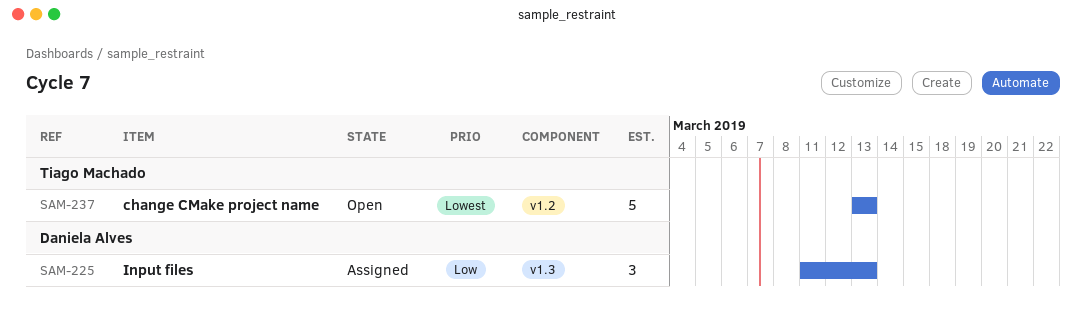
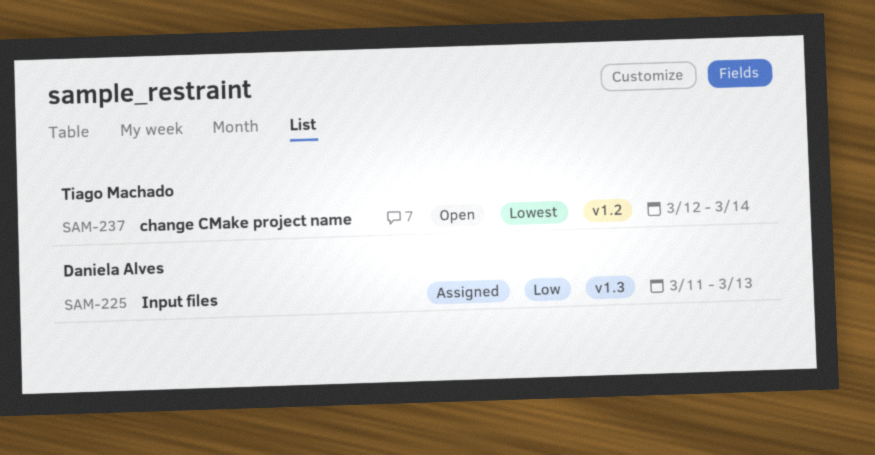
SAM-237, start: Mar 13 -> Mar 12
SAM-237, due: Mar 13 -> Mar 14

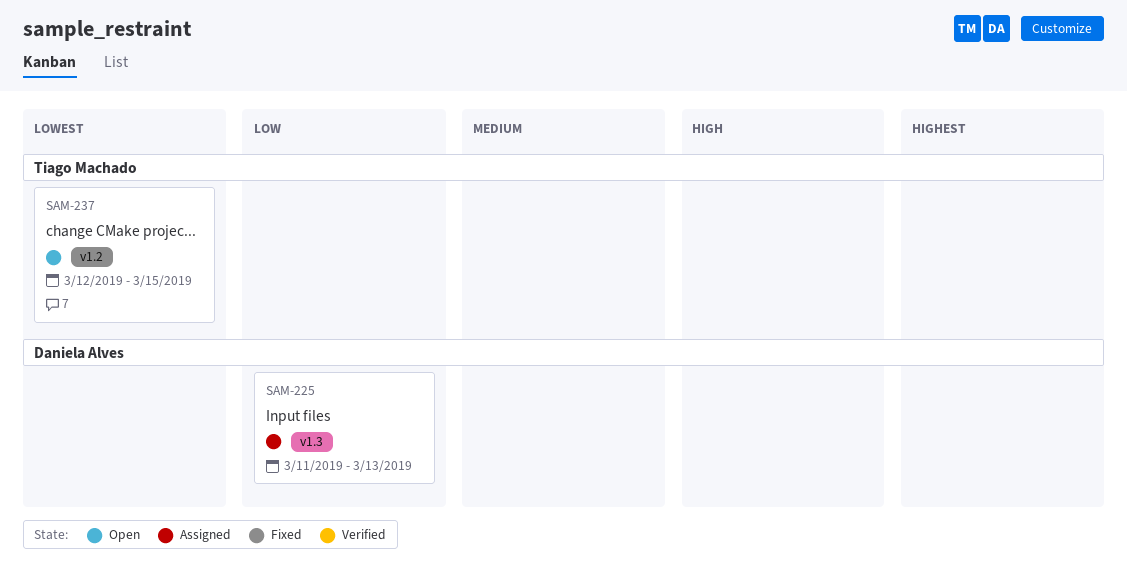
SAM-237, due: Mar 14 -> Mar 15

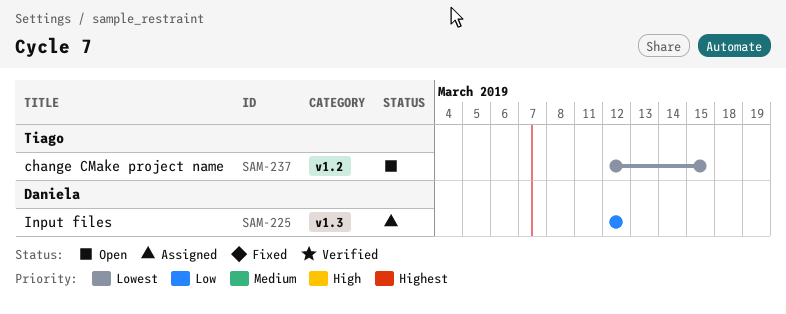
SAM-225, start: Mar 11 -> Mar 12
SAM-225, due: Mar 13 -> Mar 12

